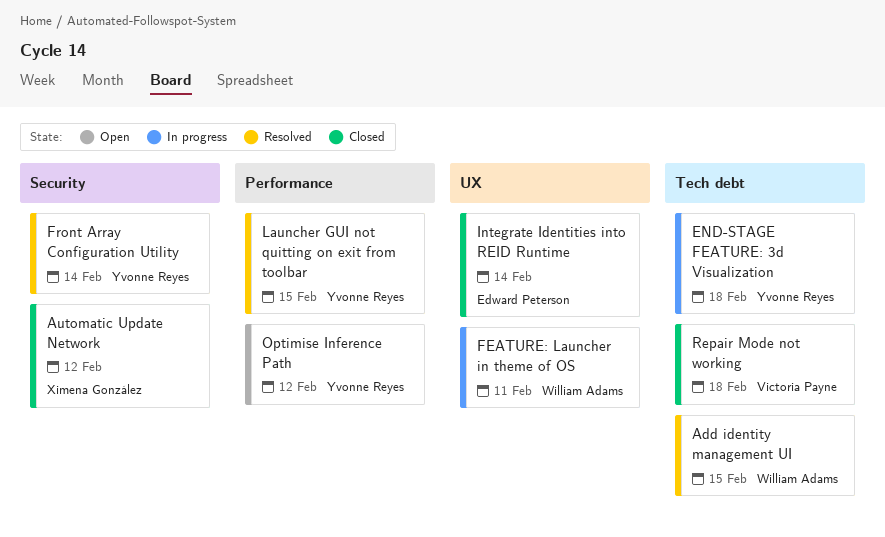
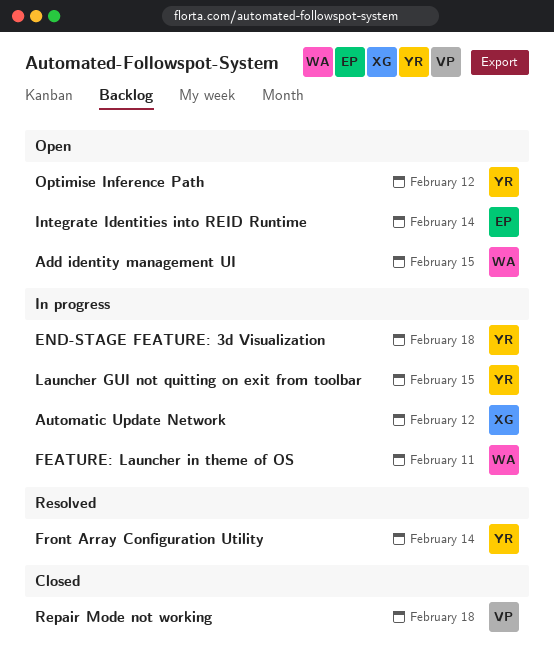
Add identity management UI, status: Resolved -> Open
Automatic Update Network, status: Closed -> In progress
Integrate Identities into REID Runtime, status: Closed -> Open
Launcher GUI not quitting on exit from toolbar, status: Resolved -> In progress

